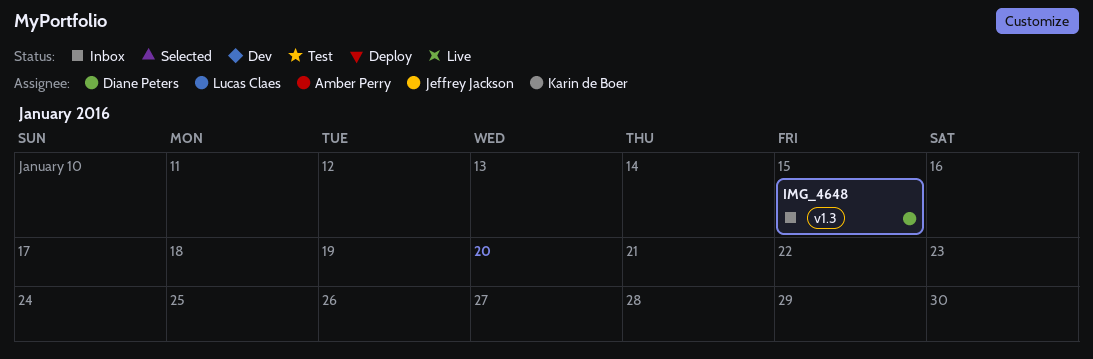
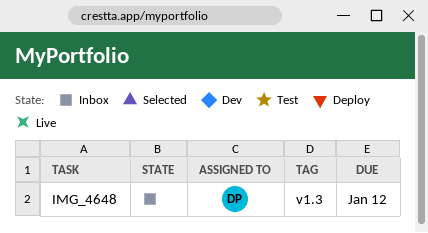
IMG_4648, due: Jan 15 -> Jan 12

